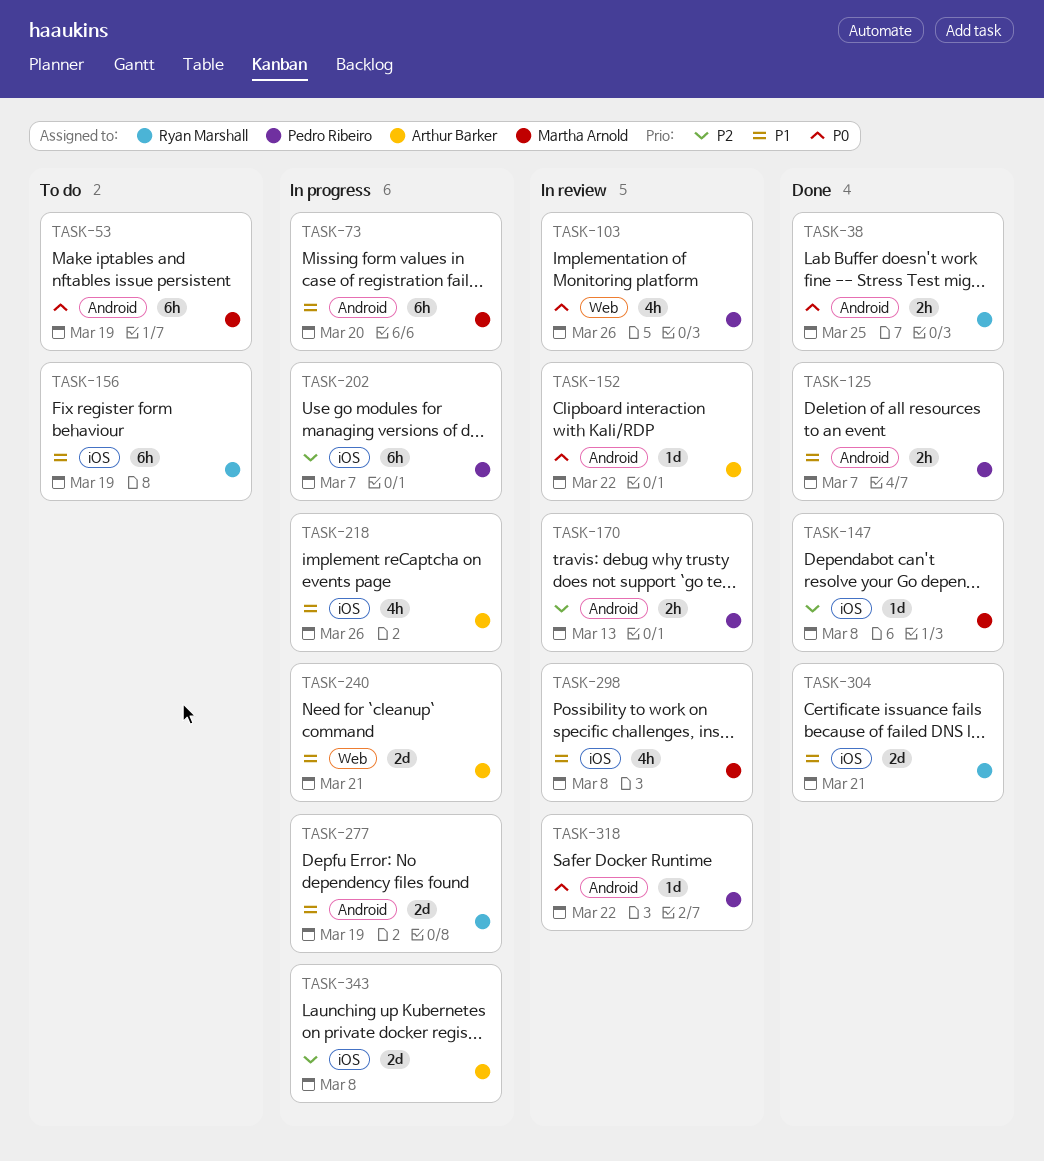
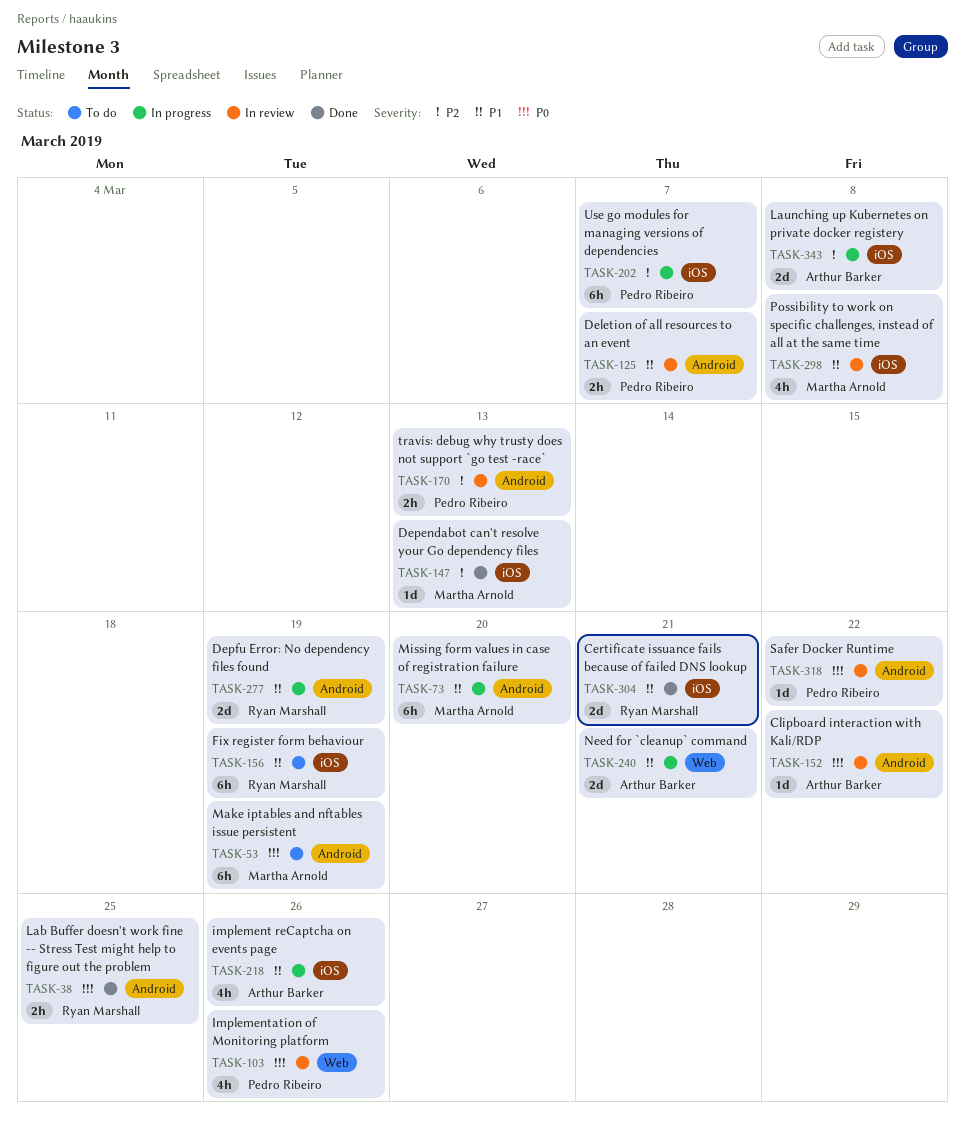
TASK-125, status: Done -> In review
TASK-147, due: Mar 8 -> Mar 13

